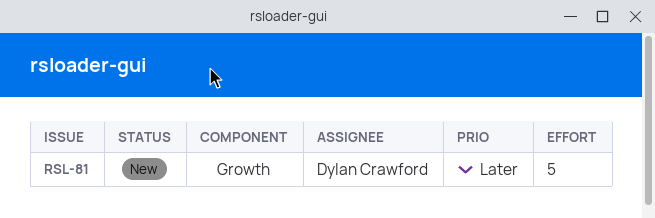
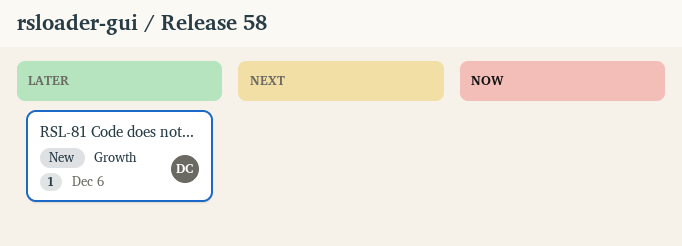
RSL-81, estimate: 5 -> 1

